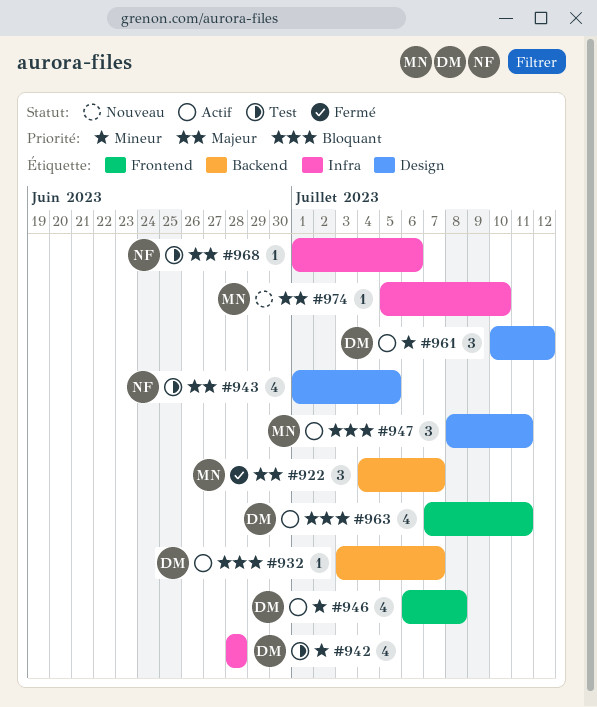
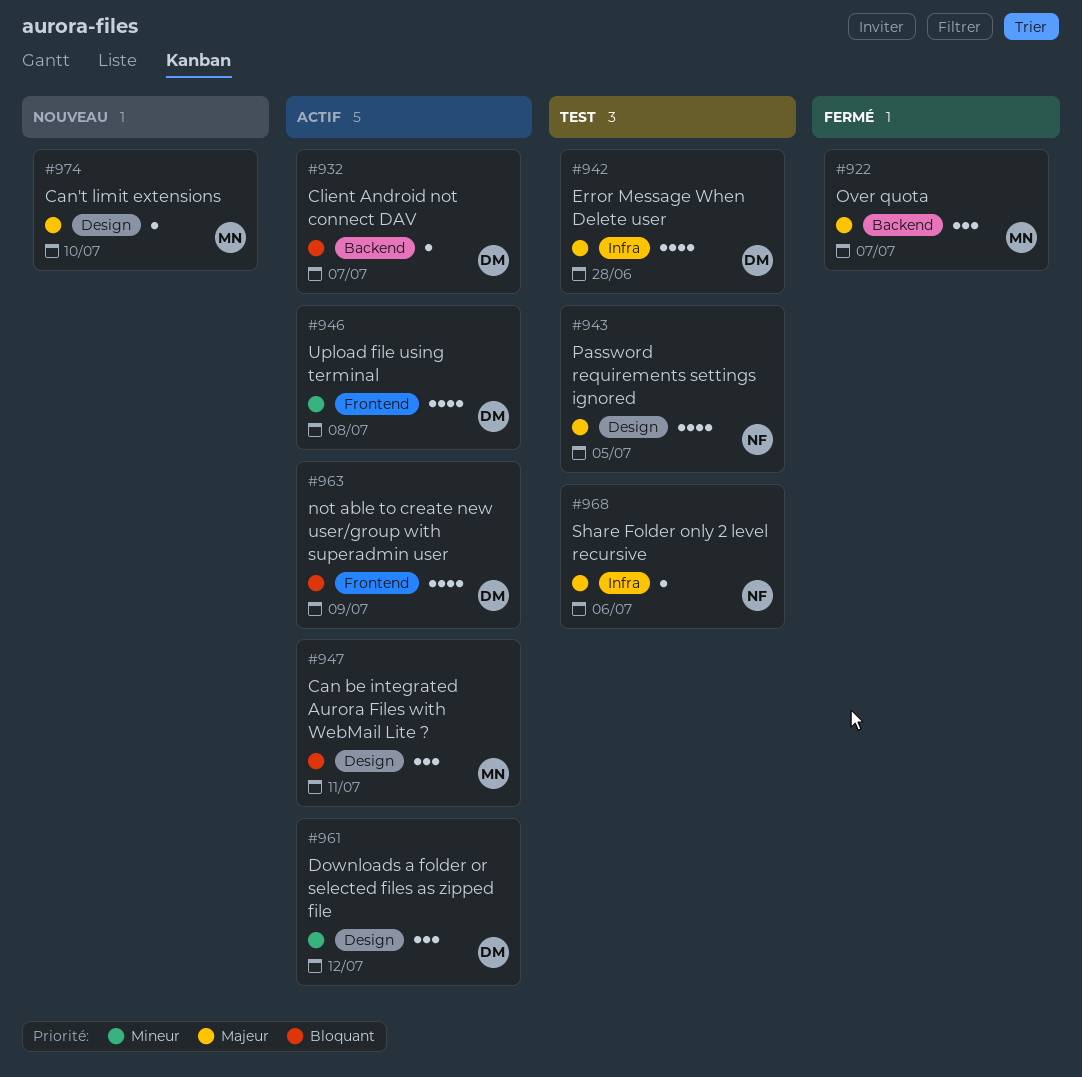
#942, priority: Mineur -> Majeur
#963, due: Jul 11 -> Jul 9
#974, label: Infra -> Design

